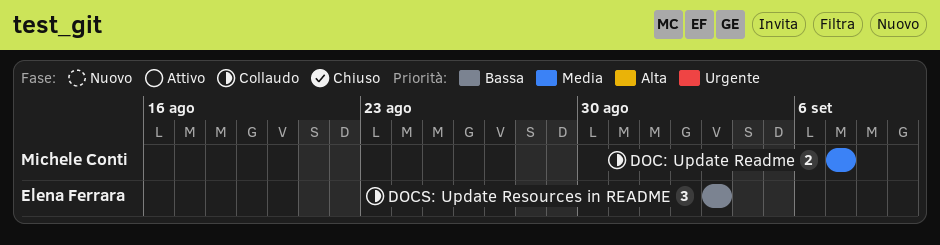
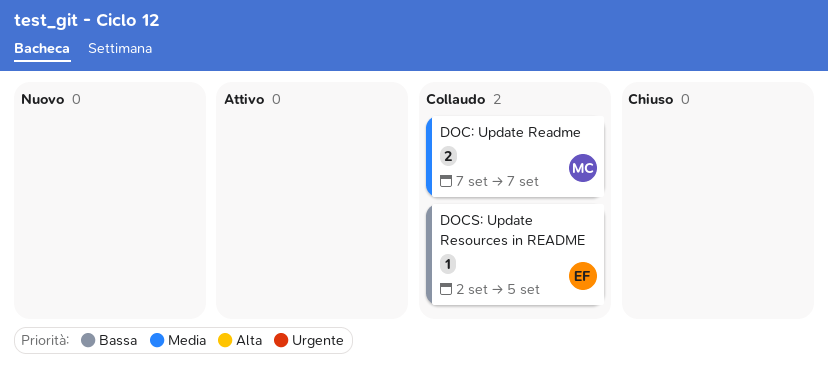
DOCS: Update Resources in README, estimate: 3 -> 1
DOCS: Update Resources in README, start: Sep 3 -> Sep 2
DOCS: Update Resources in README, due: Sep 3 -> Sep 5

